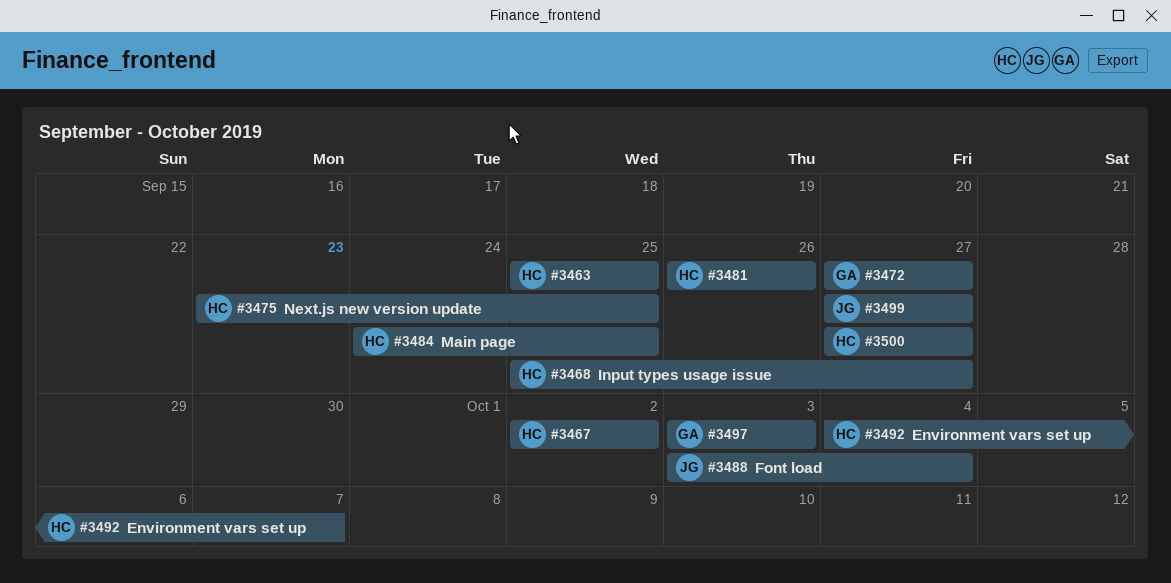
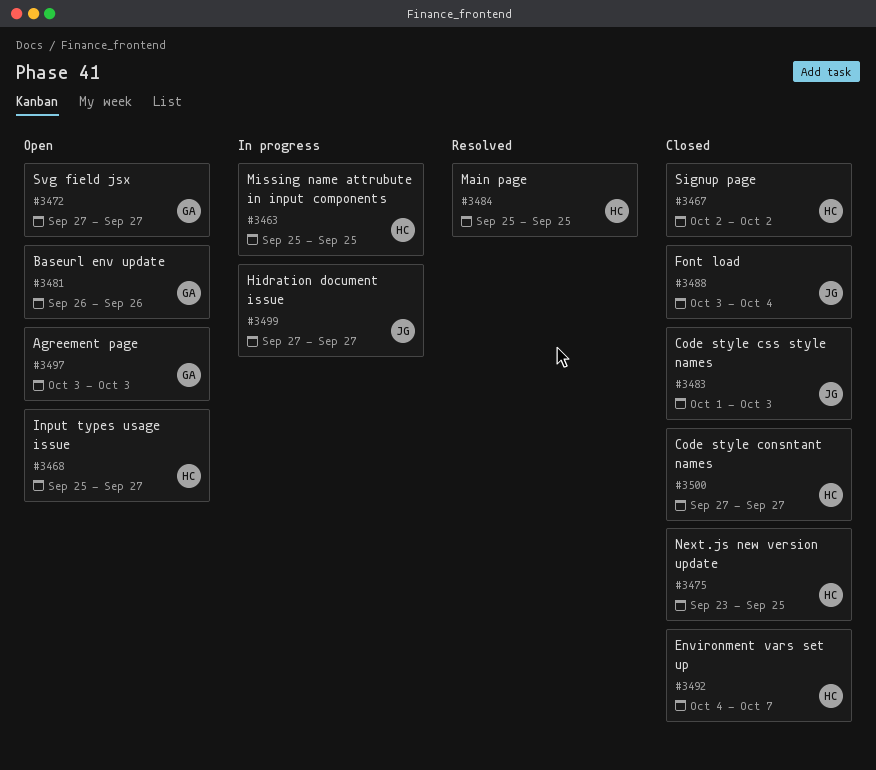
#3481, owner: HC -> GA
#3483: none -> present
#3484, start: Sep 24 -> Sep 25

